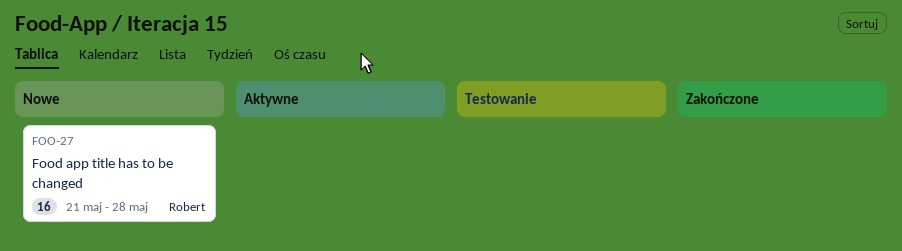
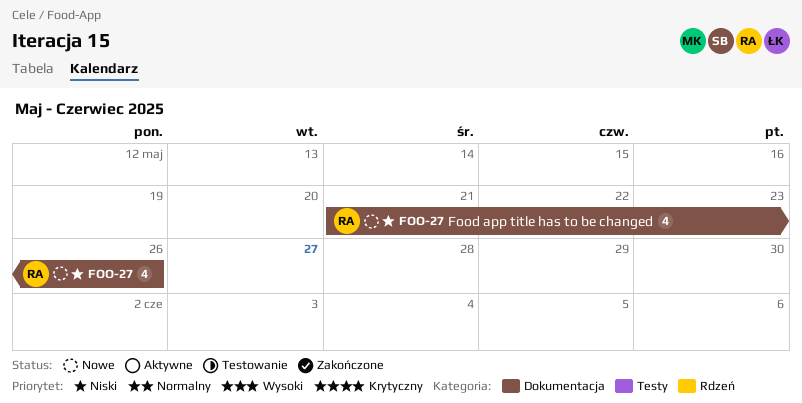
FOO-27, estimate: 16 -> 4
FOO-27, due: May 28 -> May 26

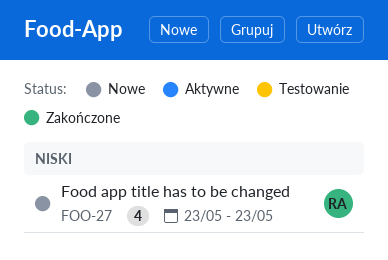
FOO-27, start: May 21 -> May 23
FOO-27, due: May 26 -> May 23

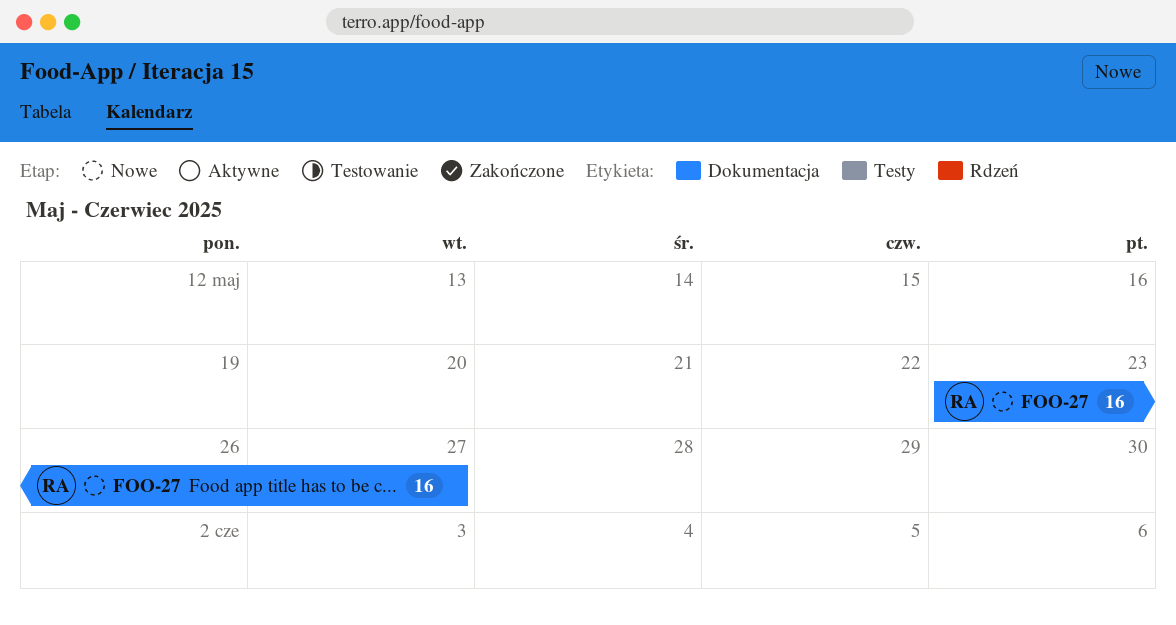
FOO-27, estimate: 4 -> 16
FOO-27, due: May 23 -> May 27

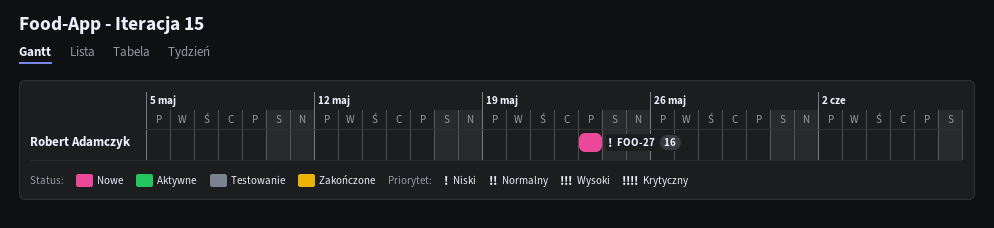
FOO-27, due: May 27 -> May 23

